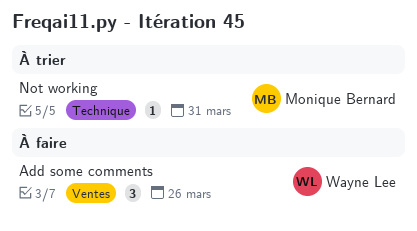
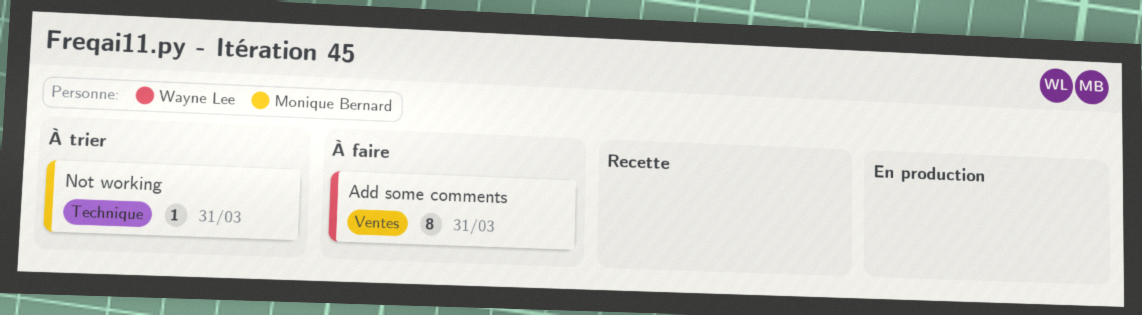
Add some comments, estimate: 3 -> 8
Add some comments, due: Mar 26 -> Mar 31

